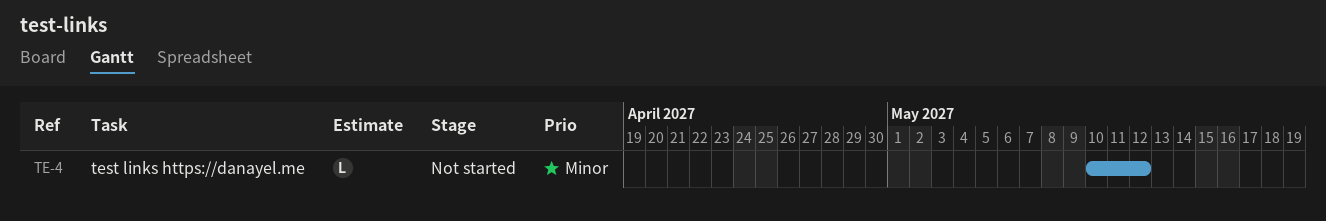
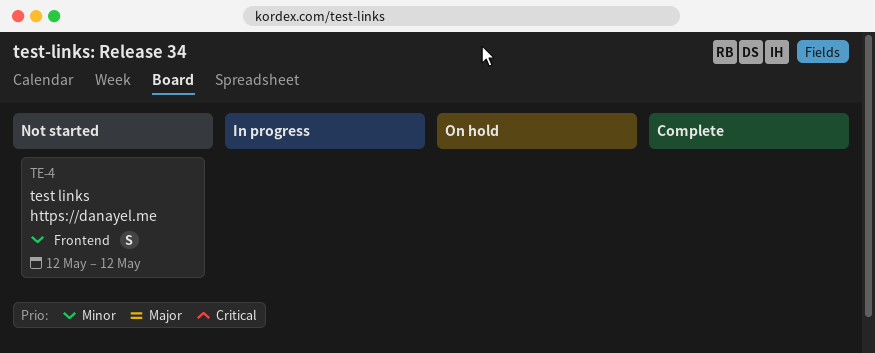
TE-4, estimate: L -> S
TE-4, start: May 10 -> May 12

